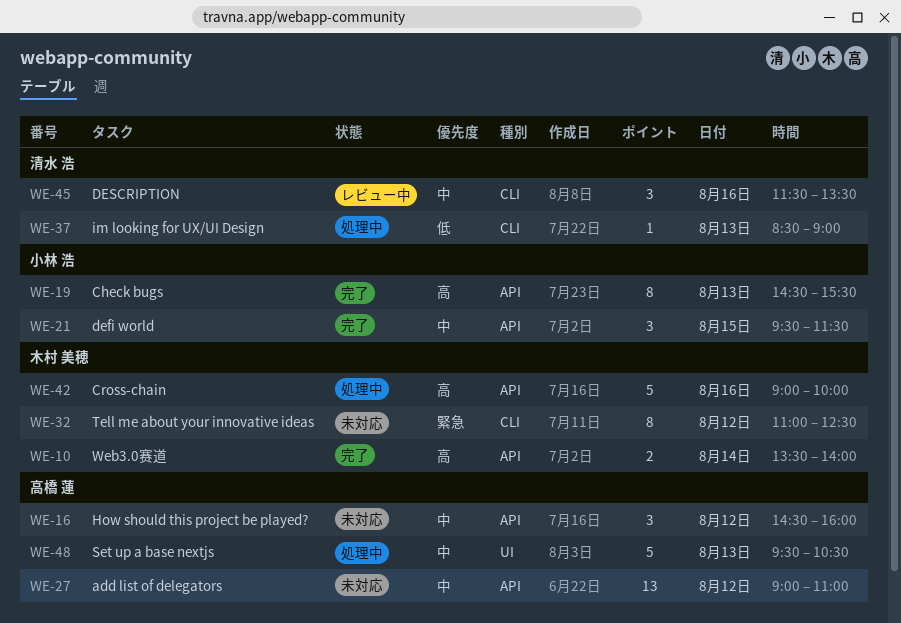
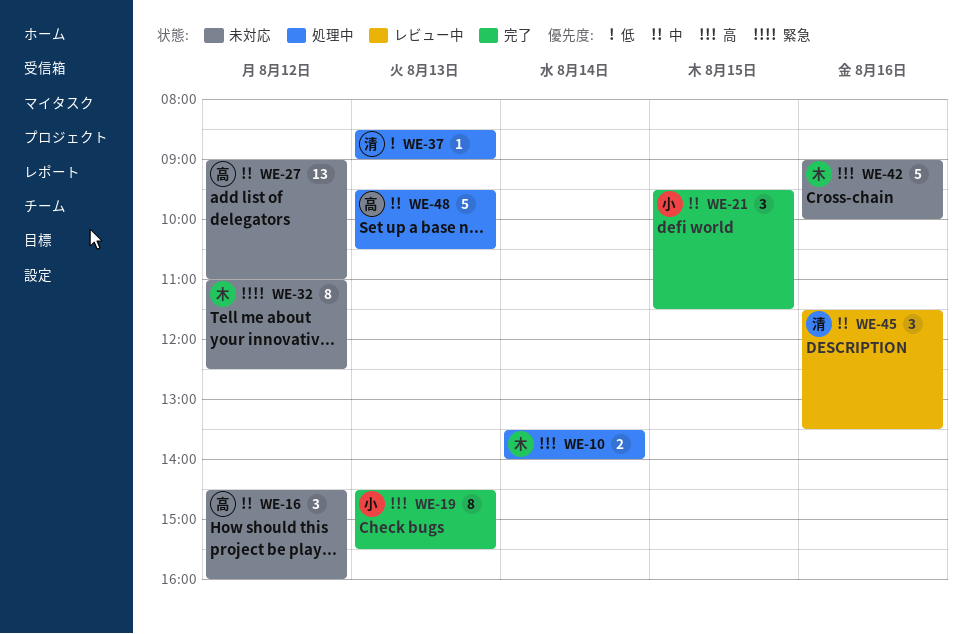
WE-10, status: 完了 -> 処理中
WE-42, status: 処理中 -> 未対応

